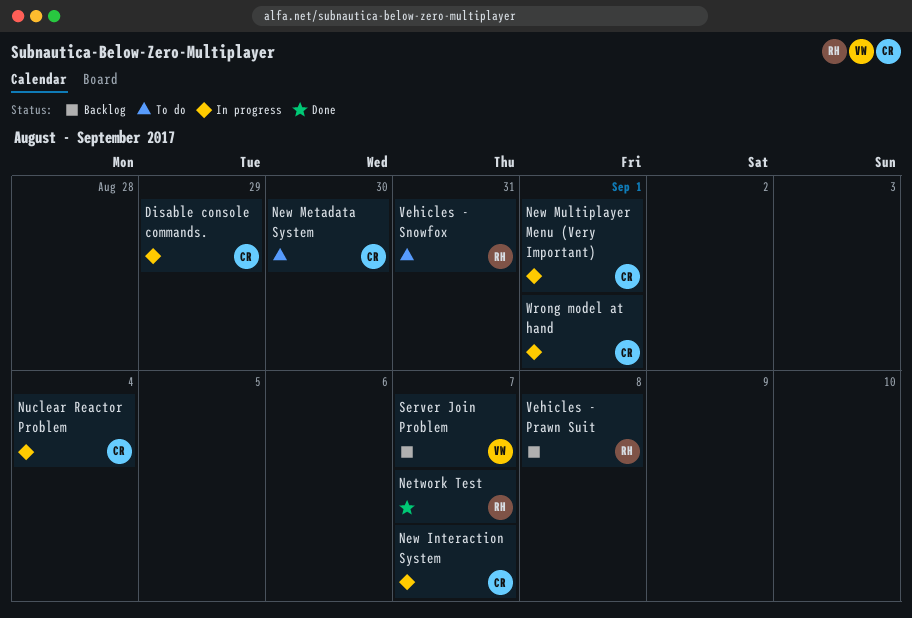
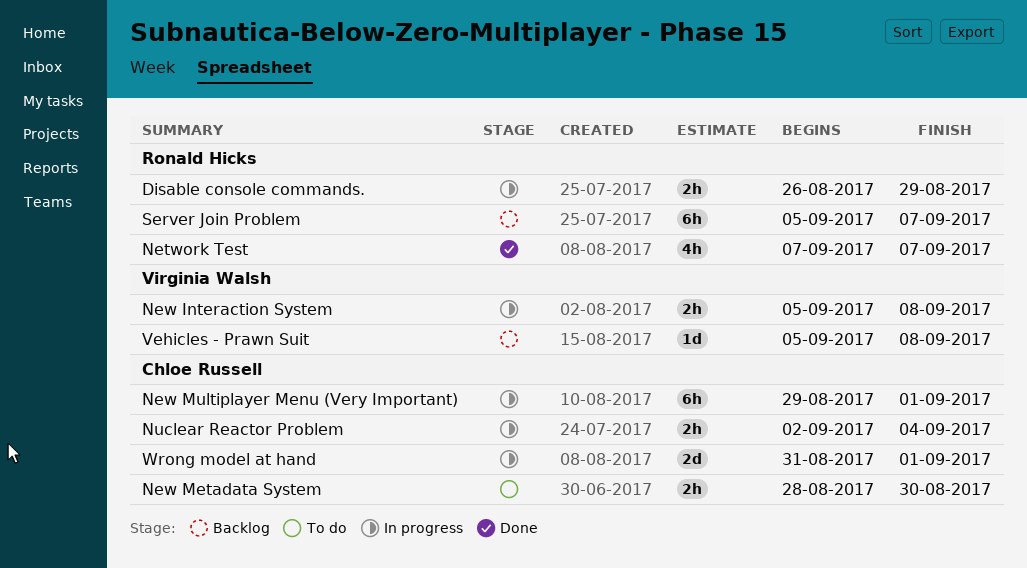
Disable console commands., owner: Chloe Russell -> Ronald Hicks
New Interaction System, owner: Chloe Russell -> Virginia Walsh
New Interaction System, due: Sep 7 -> Sep 8
Server Join Problem, owner: Virginia Walsh -> Ronald Hicks
Vehicles - Prawn Suit, owner: Ronald Hicks -> Virginia Walsh
Vehicles - Snowfox: present -> none

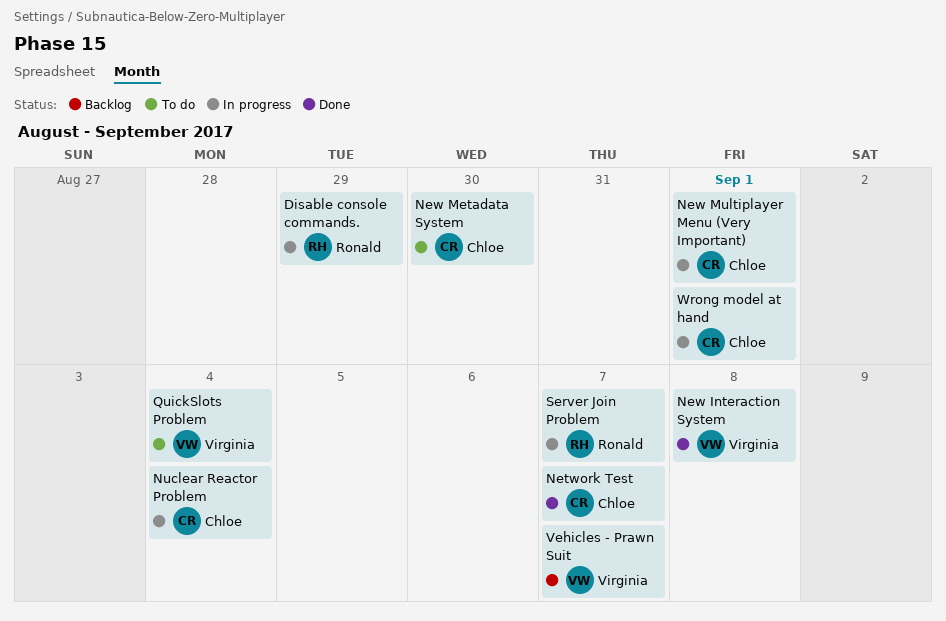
Network Test, owner: Ronald Hicks -> Chloe Russell
New Interaction System, status: In progress -> Done
QuickSlots Problem: none -> present
Server Join Problem, status: Backlog -> In progress
Vehicles - Prawn Suit, due: Sep 8 -> Sep 7

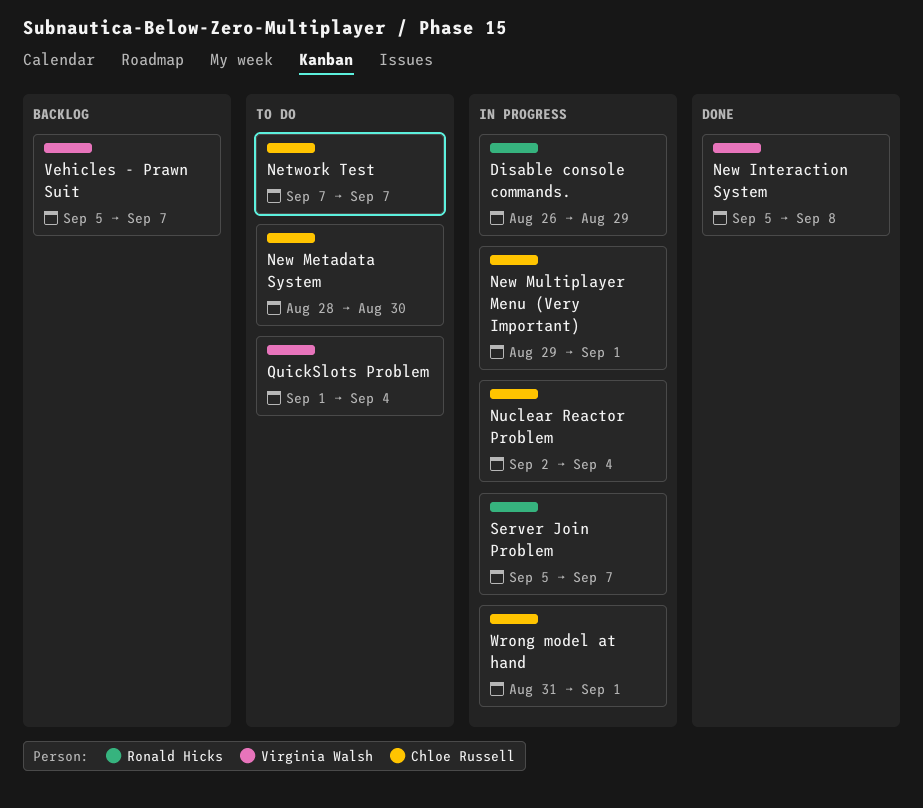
Network Test, status: Done -> To do

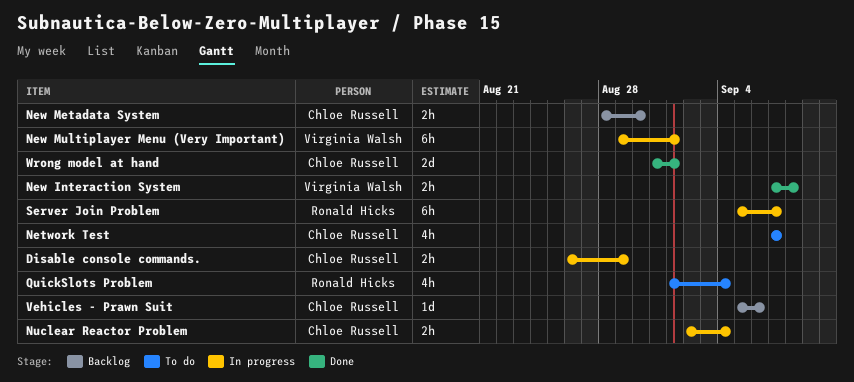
Disable console commands., owner: Ronald Hicks -> Chloe Russell
New Interaction System, start: Sep 5 -> Sep 7
New Metadata System, status: To do -> Backlog
New Multiplayer Menu (Very Important), owner: Chloe Russell -> Virginia Walsh
QuickSlots Problem, owner: Virginia Walsh -> Ronald Hicks
Vehicles - Prawn Suit, owner: Virginia Walsh -> Chloe Russell
Vehicles - Prawn Suit, due: Sep 7 -> Sep 6
Wrong model at hand, status: In progress -> Done

